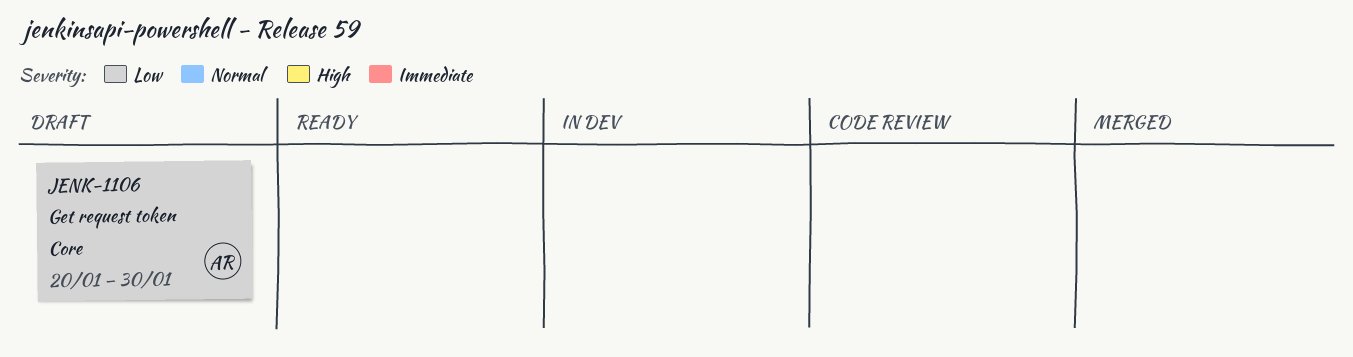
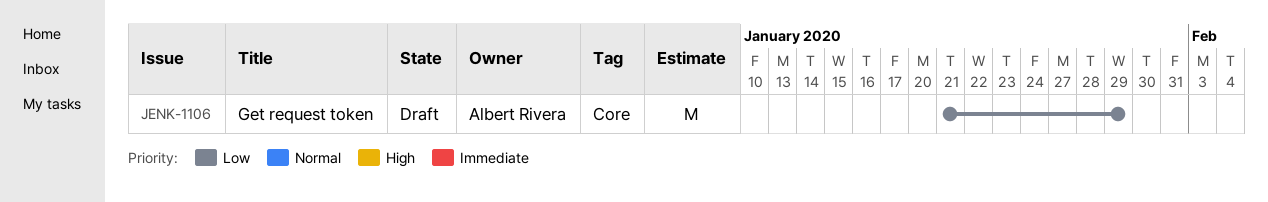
JENK-1106, start: Jan 20 -> Jan 21
JENK-1106, due: Jan 30 -> Jan 29

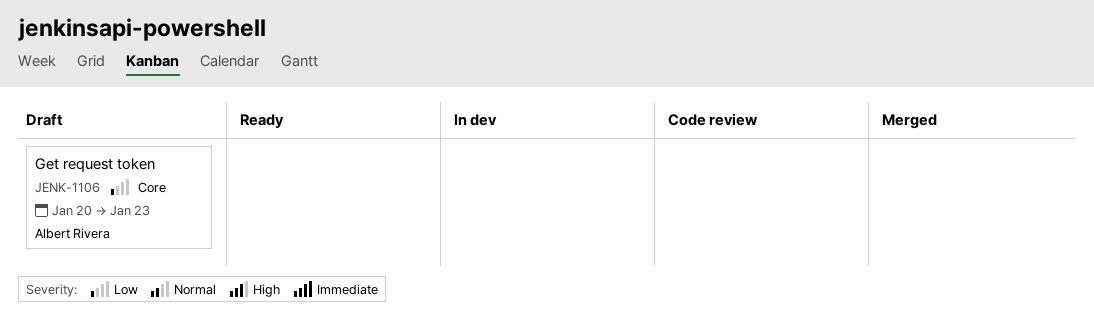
JENK-1106, start: Jan 21 -> Jan 20
JENK-1106, due: Jan 29 -> Jan 23

